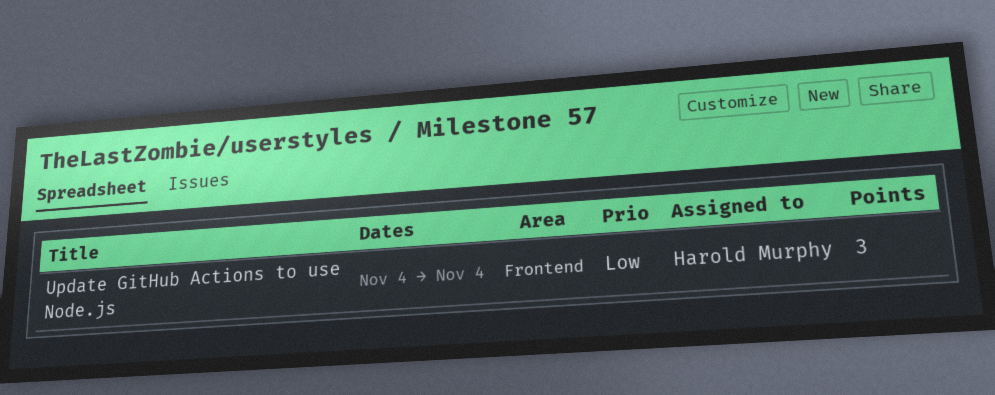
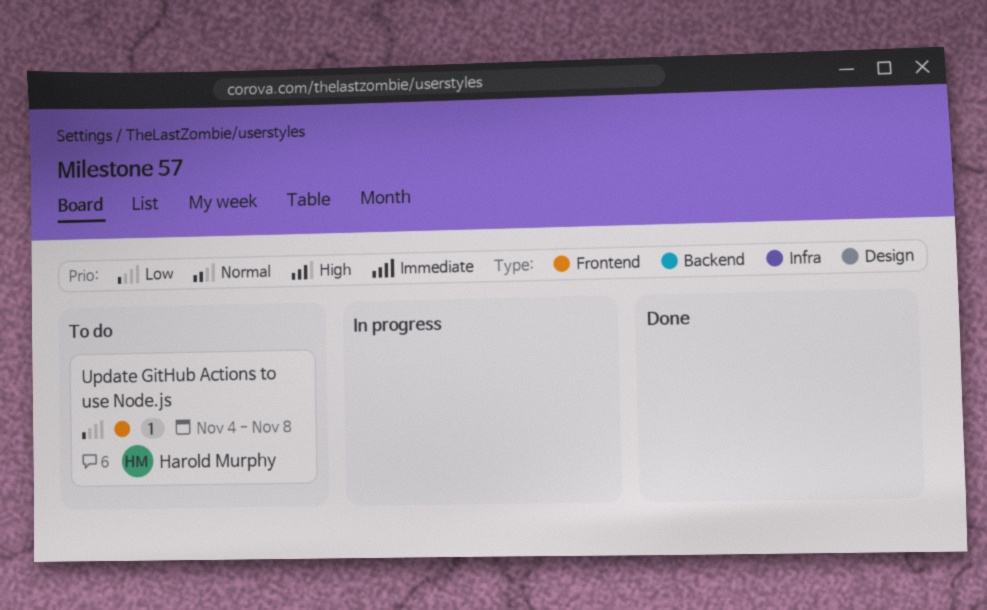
Update GitHub Actions to use Node.js, estimate: 3 -> 1
Update GitHub Actions to use Node.js, due: Nov 4 -> Nov 8

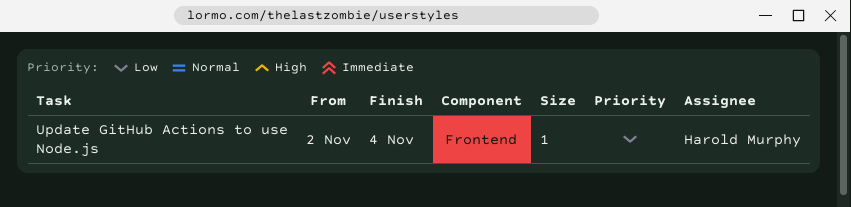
Update GitHub Actions to use Node.js, start: Nov 4 -> Nov 2
Update GitHub Actions to use Node.js, due: Nov 8 -> Nov 4

